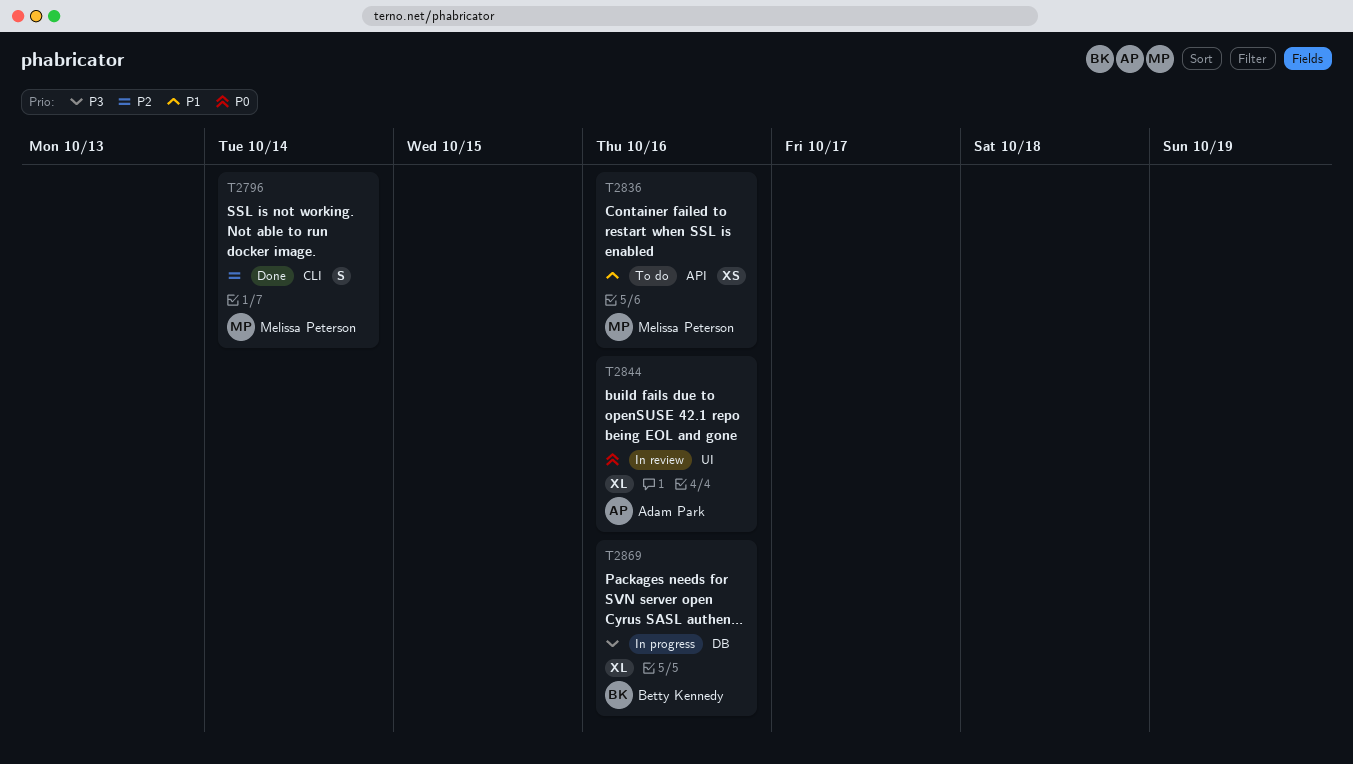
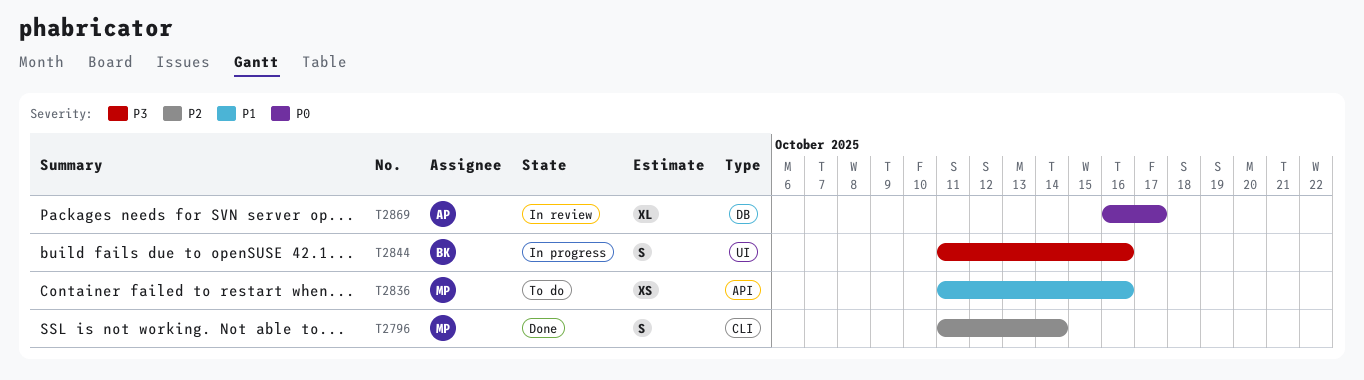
T2844, status: In review -> In progress
T2844, owner: Adam Park -> Betty Kennedy
T2844, priority: P0 -> P3
T2844, estimate: XL -> S
T2869, status: In progress -> In review
T2869, owner: Betty Kennedy -> Adam Park
T2869, priority: P3 -> P0
T2869, due: Oct 16 -> Oct 17

